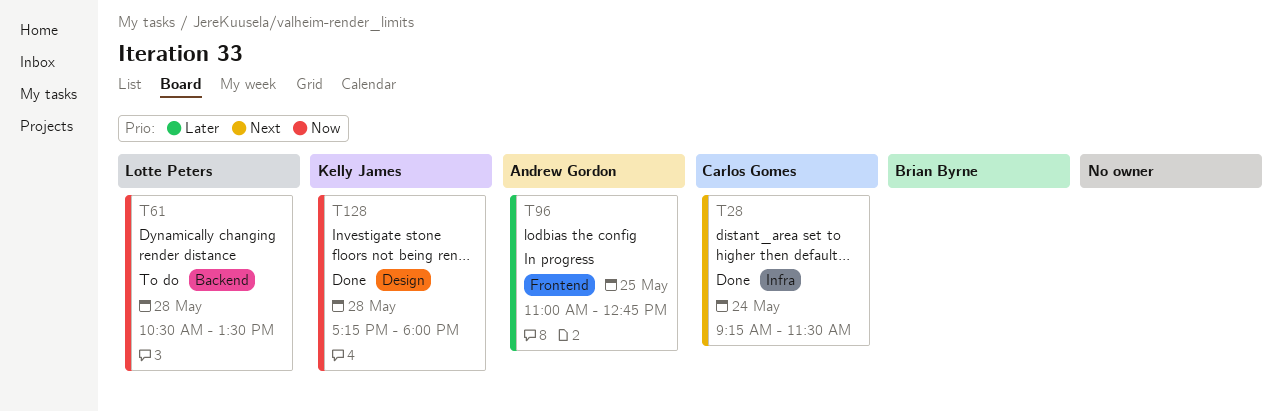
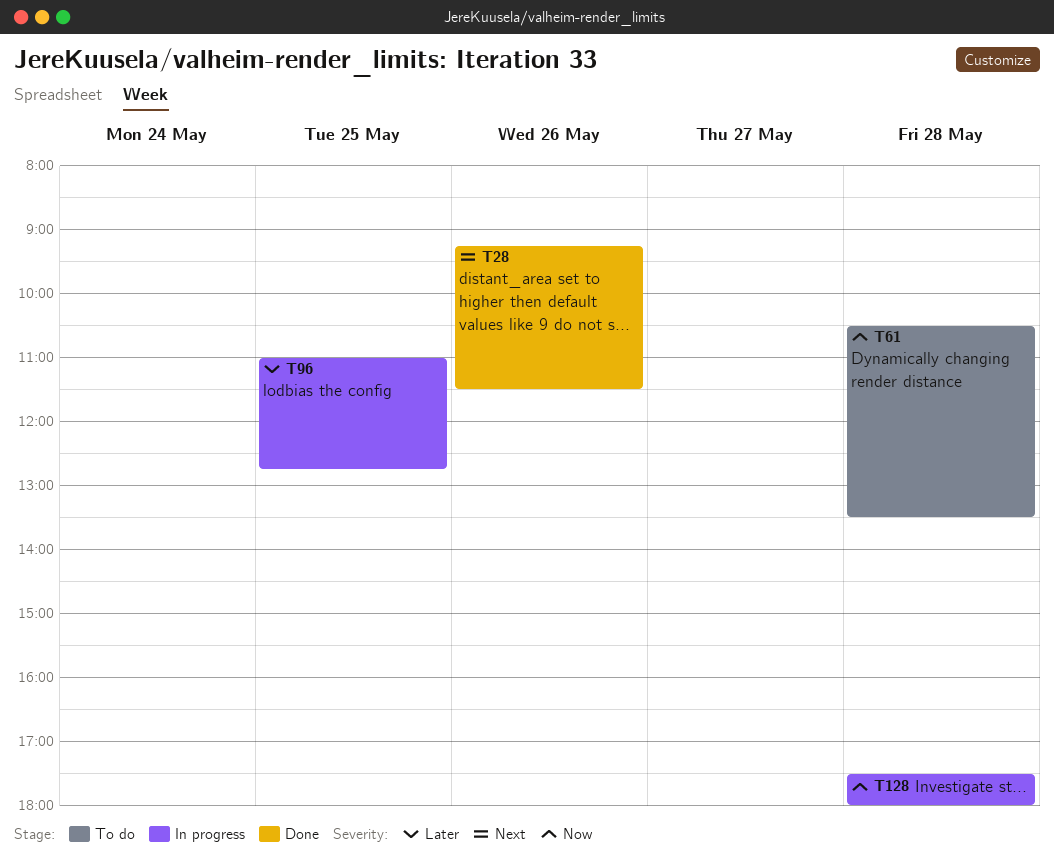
T28, day: May 24 -> May 26
T128, status: Done -> In progress
T128, begins: 17:15 -> 17:30

